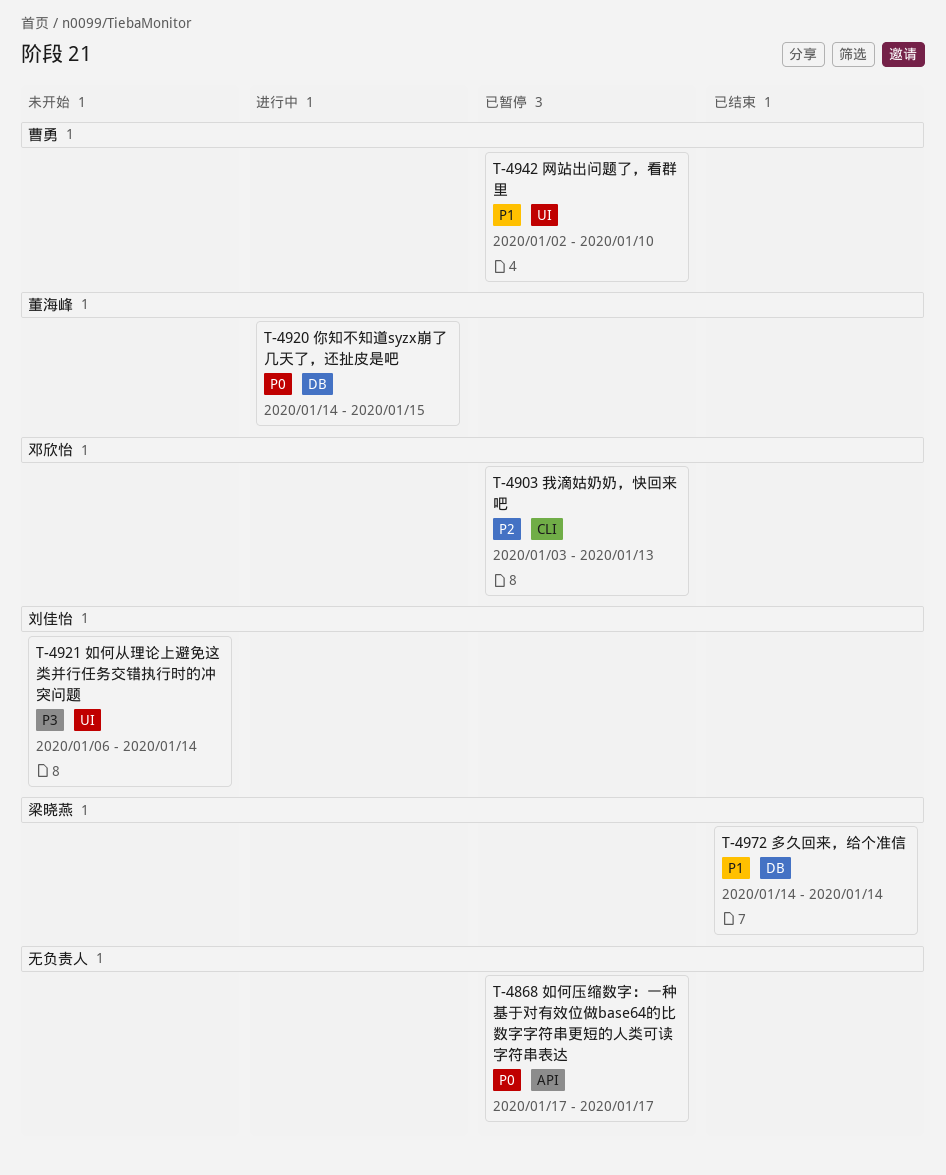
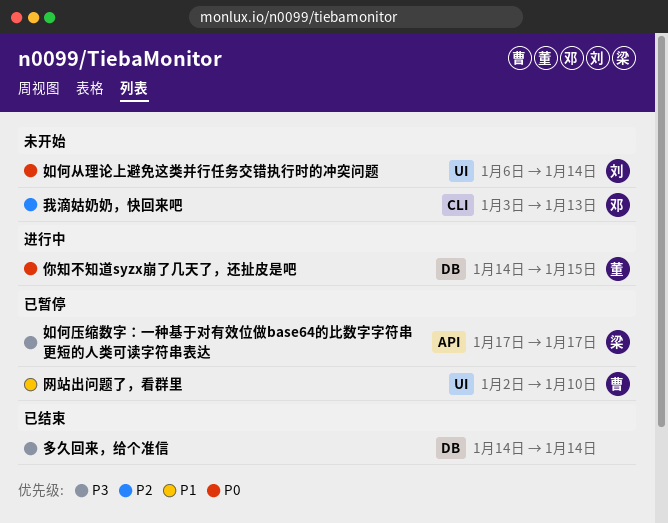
多久回来，给个准信, owner: 梁晓燕 -> none
多久回来，给个准信, priority: P1 -> P3
如何从理论上避免这类并行任务交错执行时的冲突问题, priority: P3 -> P0
如何压缩数字：一种基于对有效位做base64的比数字字符串更短的人类可读字符串表达, owner: none -> 梁晓燕
如何压缩数字：一种基于对有效位做base64的比数字字符串更短的人类可读字符串表达, priority: P0 -> P3
我滴姑奶奶，快回来吧, status: 已暂停 -> 未开始

